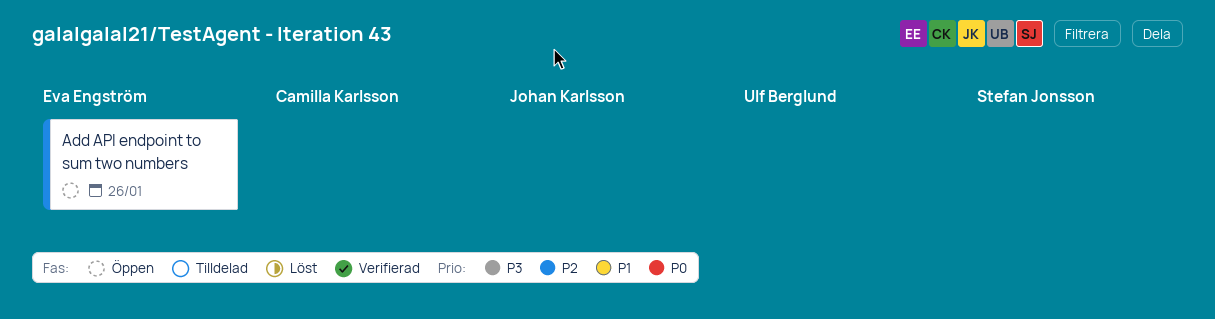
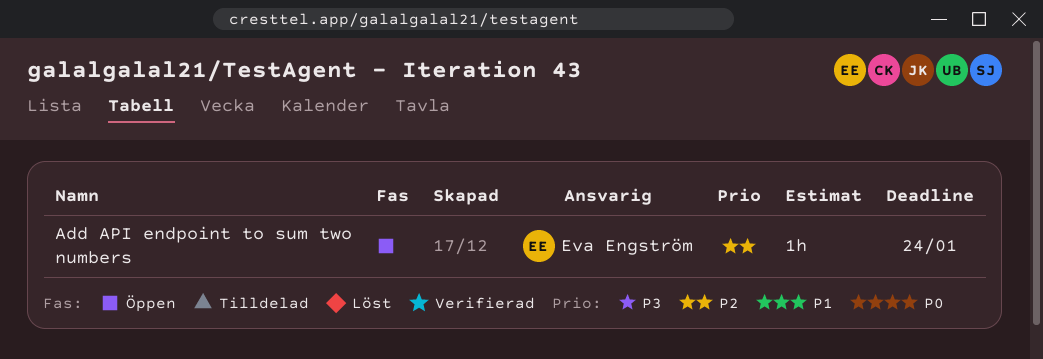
Add API endpoint to sum two numbers, due: Jan 26 -> Jan 24

